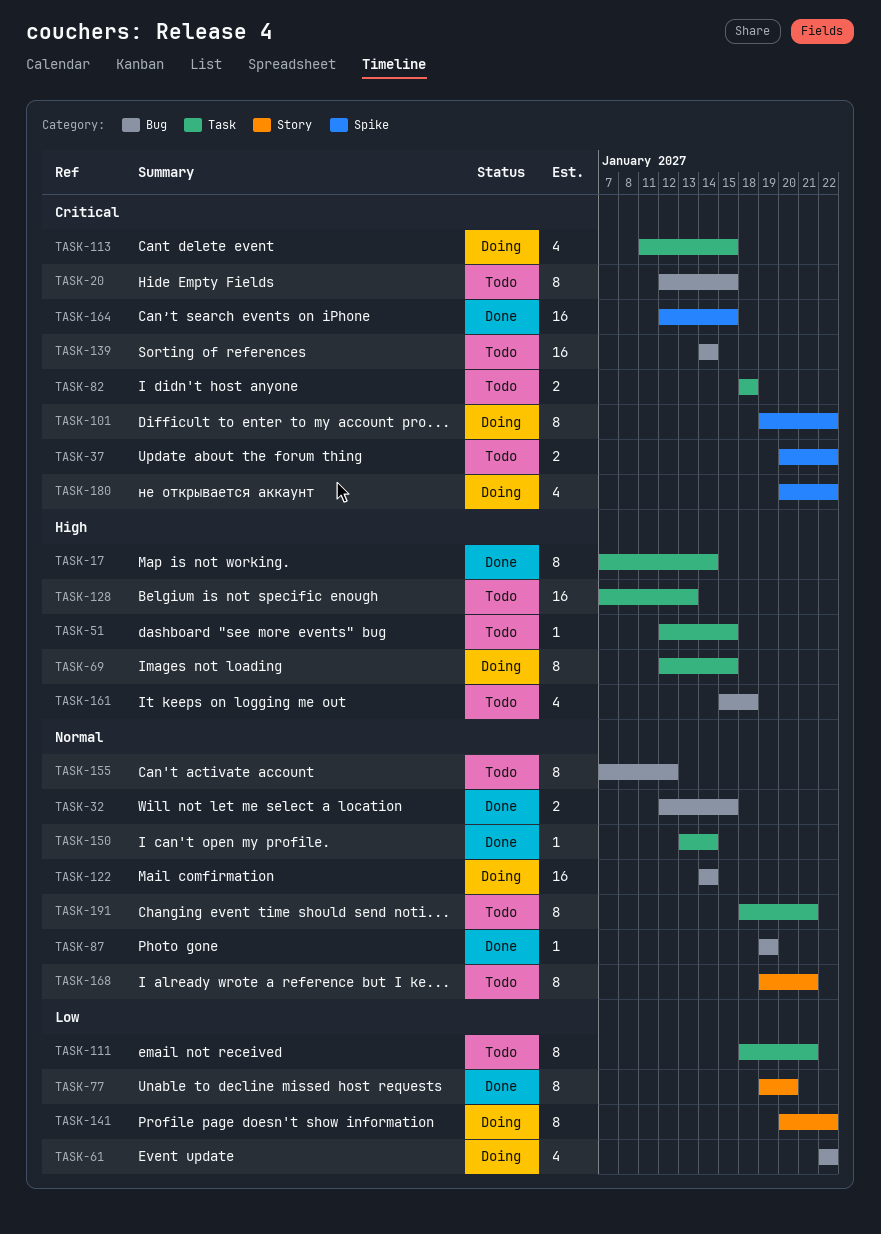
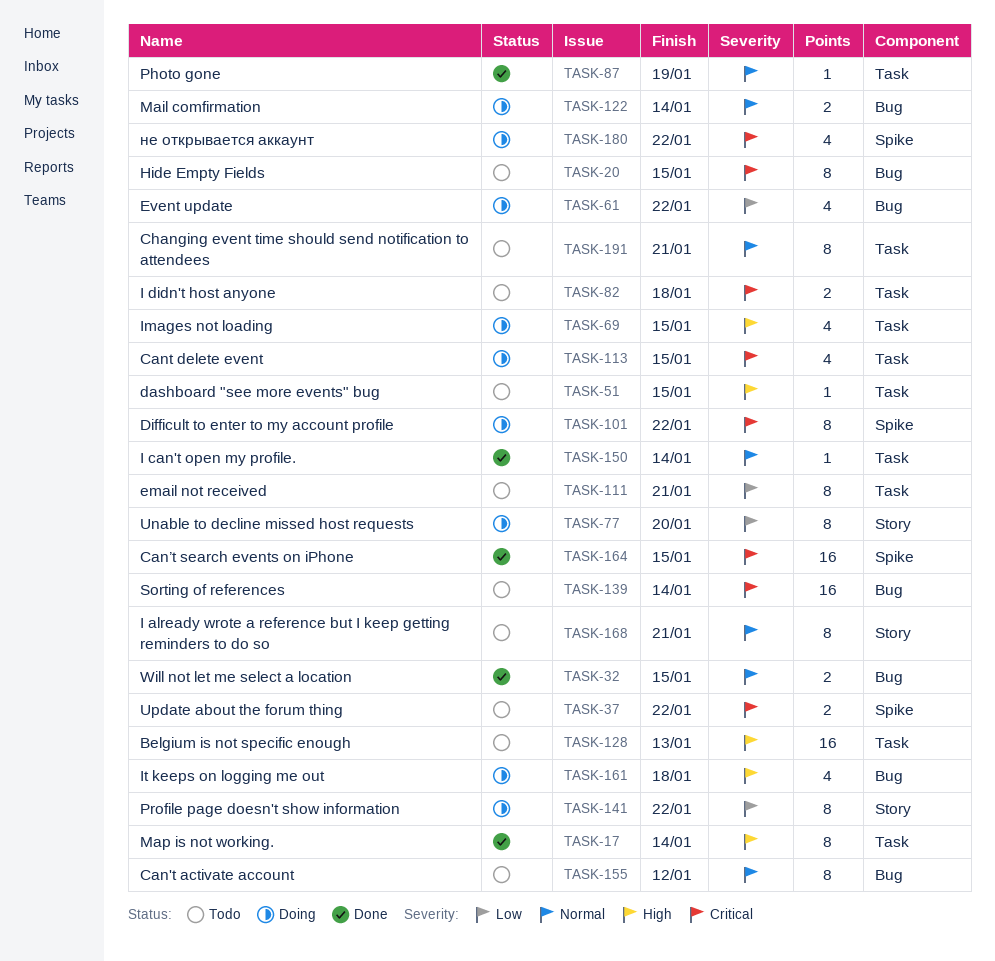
TASK-69, estimate: 8 -> 4
TASK-77, status: Done -> Doing
TASK-87, label: Bug -> Task
TASK-122, estimate: 16 -> 2
TASK-161, status: Todo -> Doing

